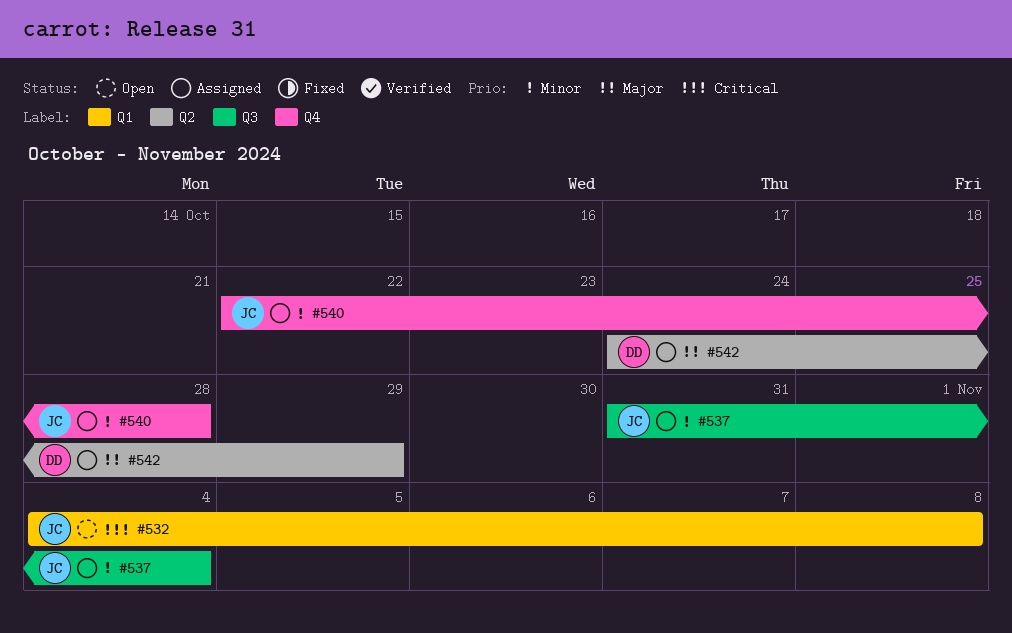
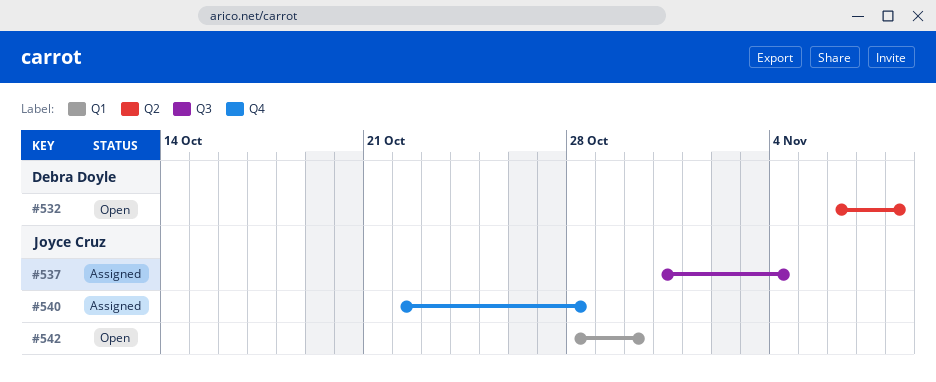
#532, owner: Joyce Cruz -> Debra Doyle
#532, label: Q1 -> Q2
#532, start: Nov 4 -> Nov 6
#542, status: Assigned -> Open
#542, owner: Debra Doyle -> Joyce Cruz
#542, label: Q2 -> Q1
#542, start: Oct 24 -> Oct 28
#542, due: Oct 29 -> Oct 30

